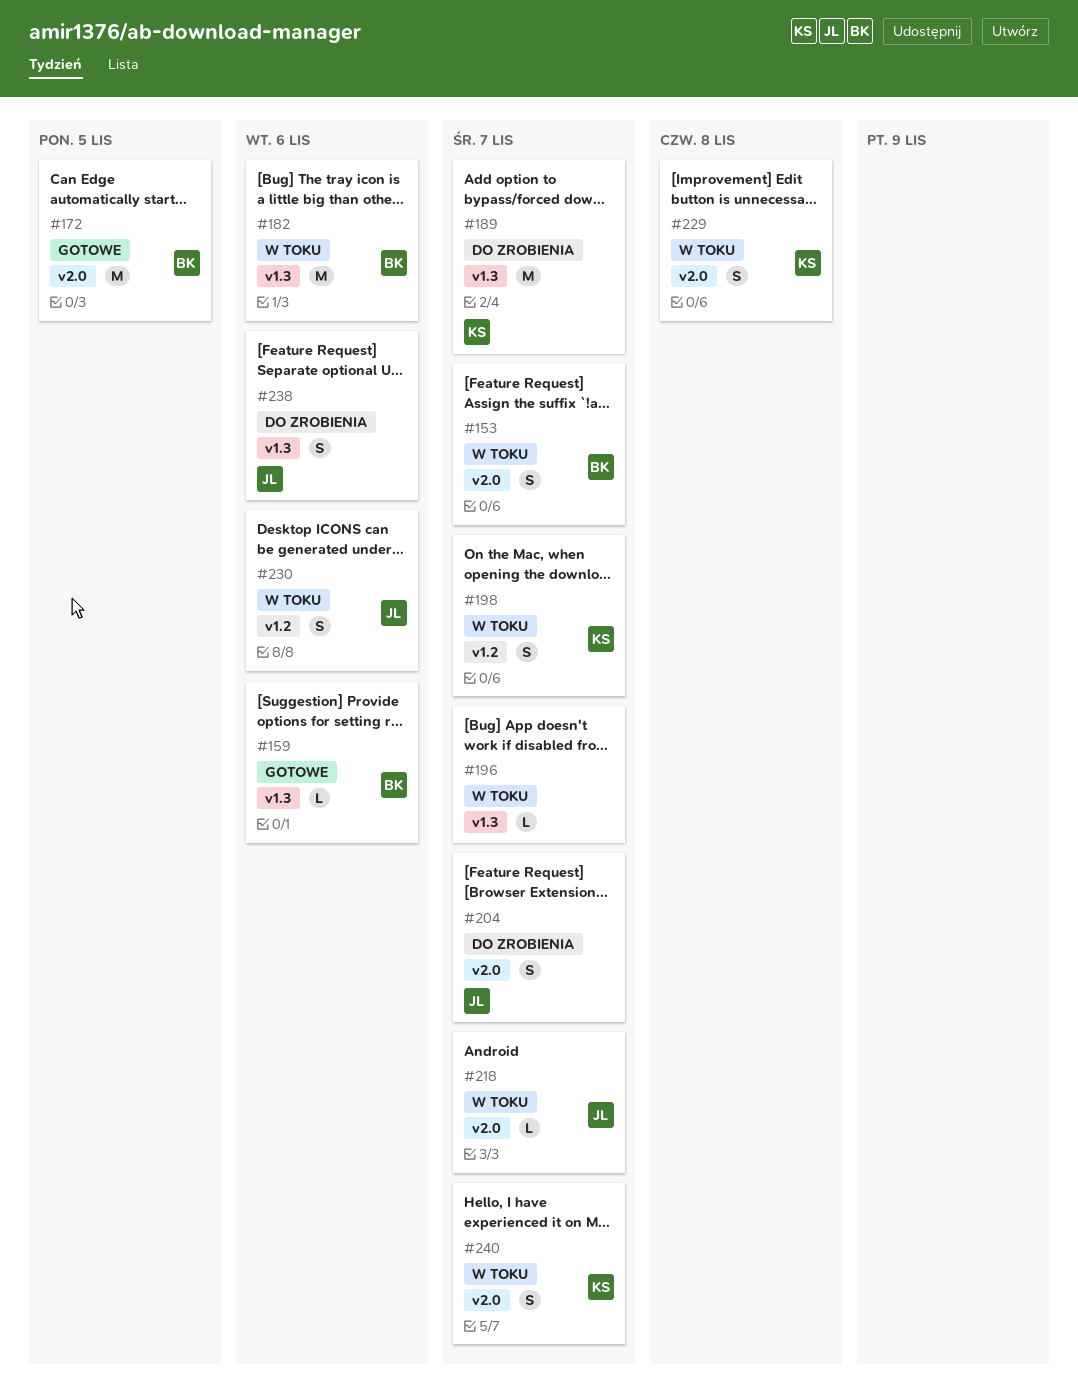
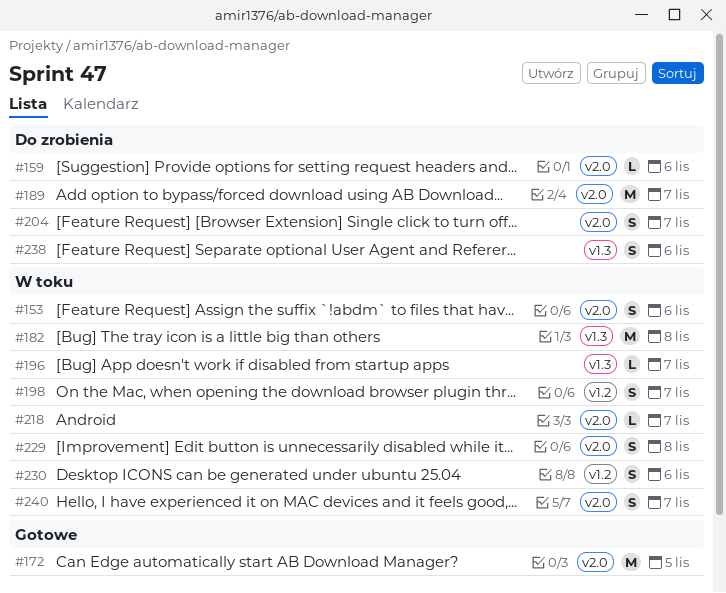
#153, due: Nov 7 -> Nov 6
#159, status: Gotowe -> Do zrobienia
#159, label: v1.3 -> v2.0
#182, due: Nov 6 -> Nov 8
#189, label: v1.3 -> v2.0

